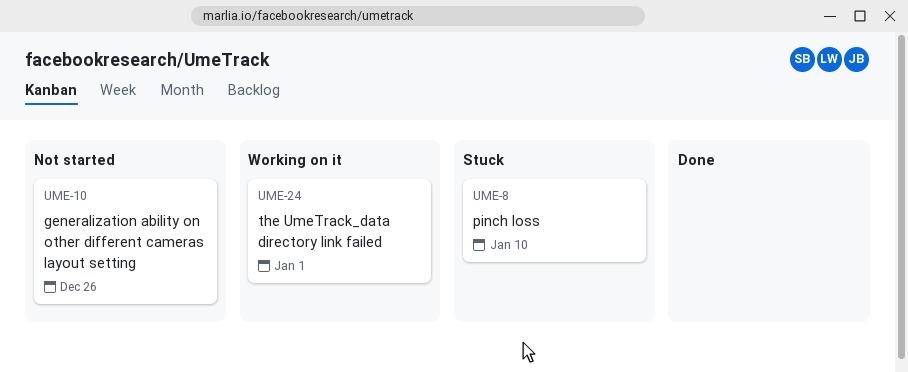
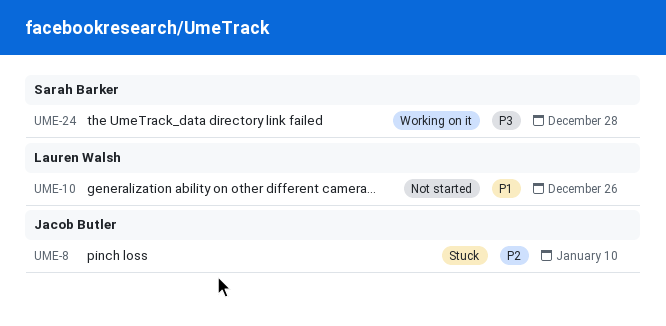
UME-24, due: Jan 1 -> Dec 28

